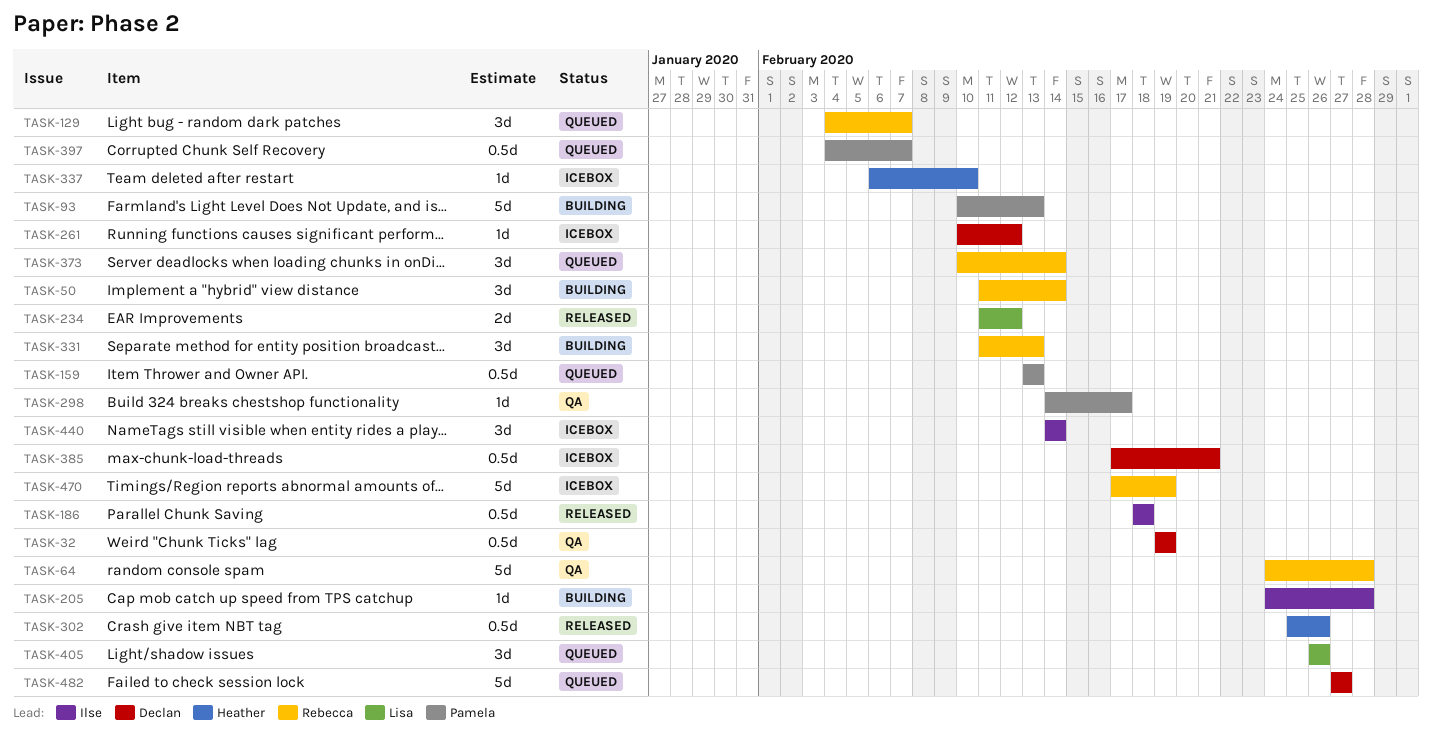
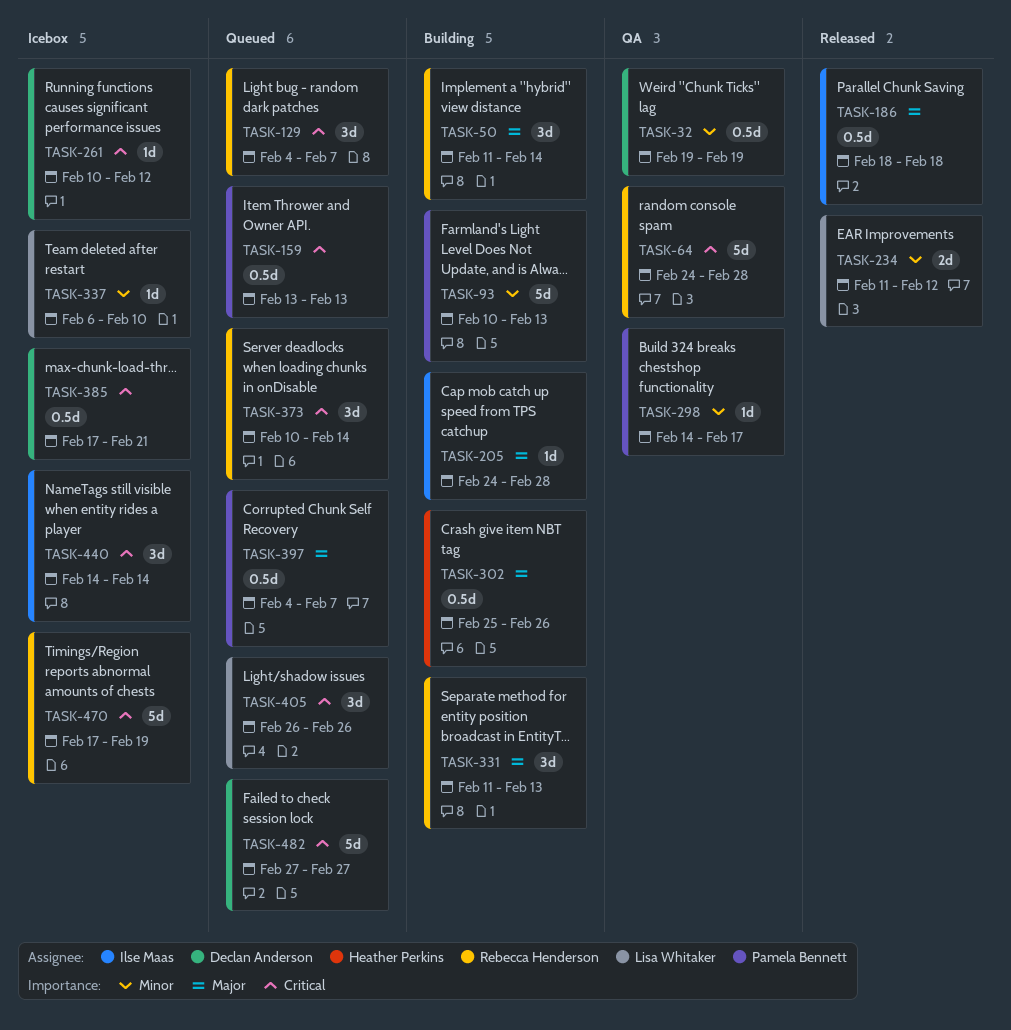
TASK-302, status: Released -> Building
TASK-337, owner: Heather Perkins -> Lisa Whitaker

